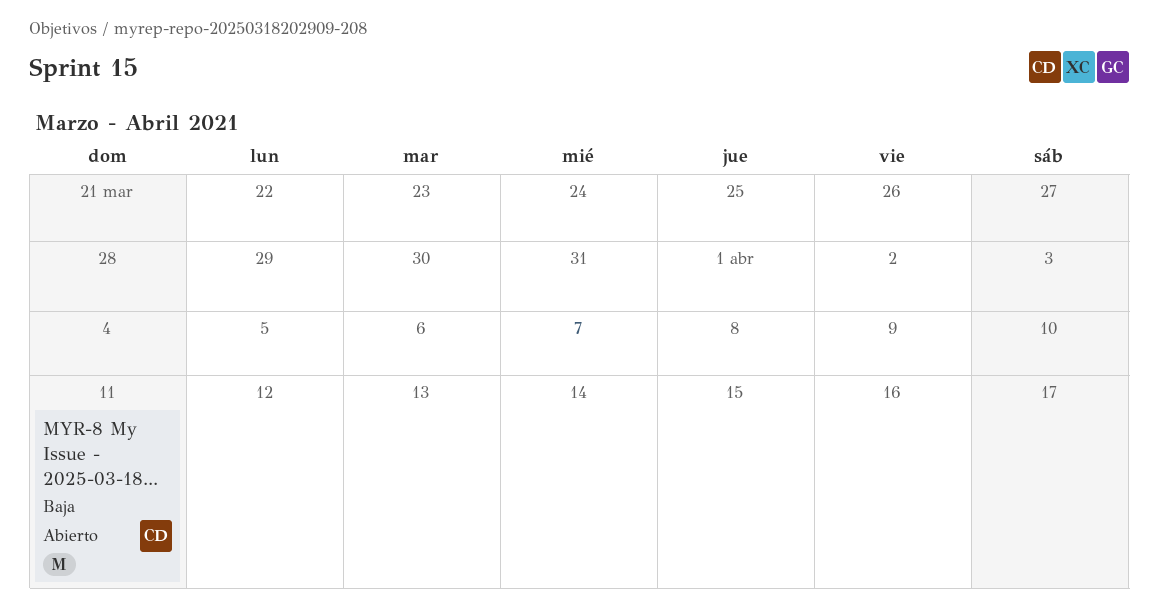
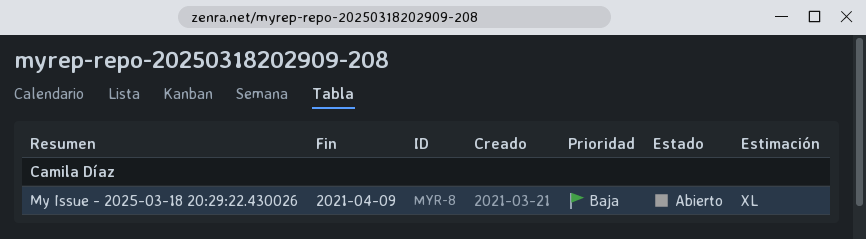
MYR-8, estimate: M -> XL
MYR-8, due: Apr 11 -> Apr 9

